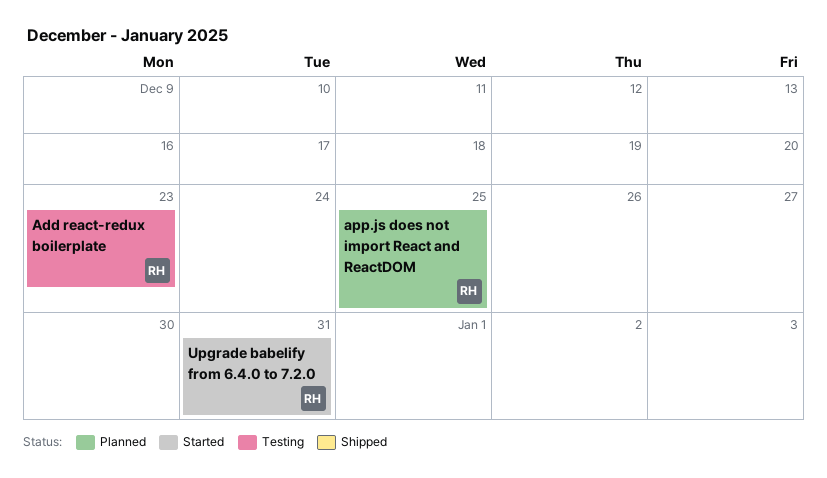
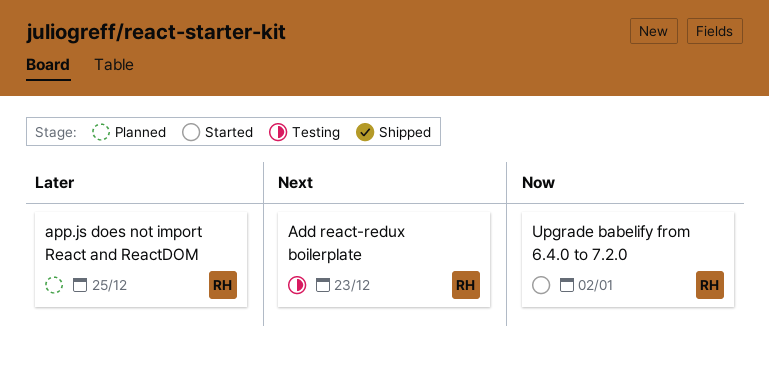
Upgrade babelify from 6.4.0 to 7.2.0, due: Dec 31 -> Jan 2

